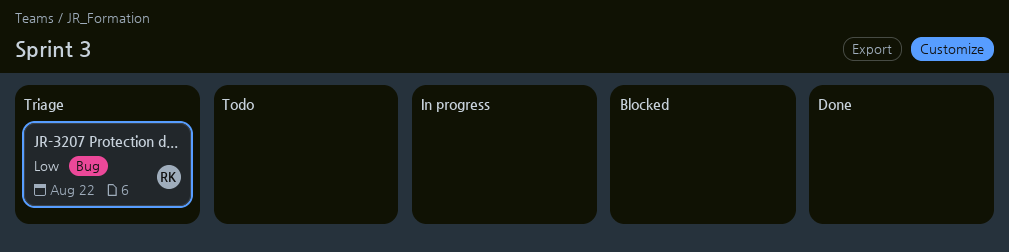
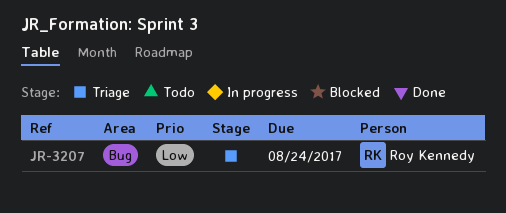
JR-3207, due: Aug 22 -> Aug 24

